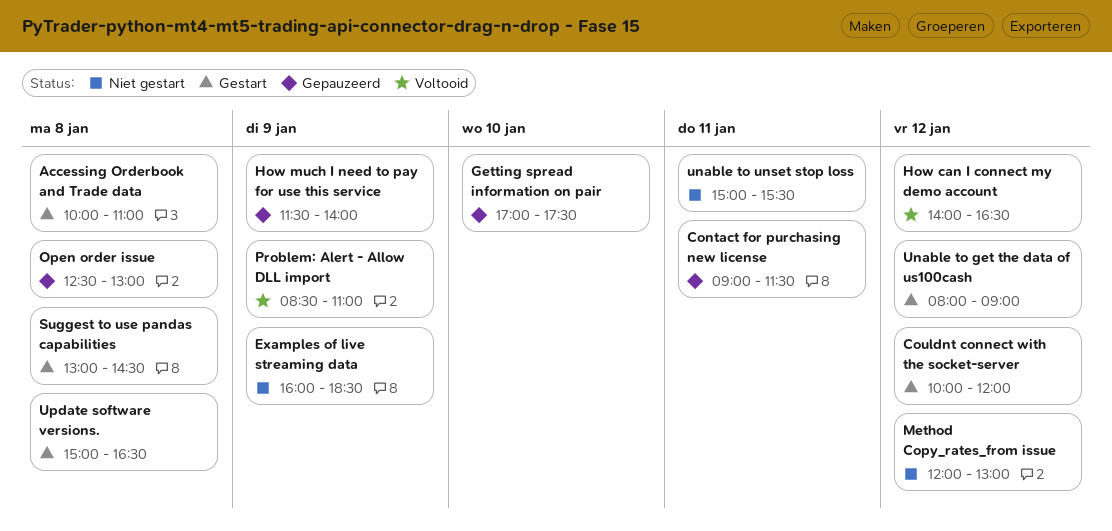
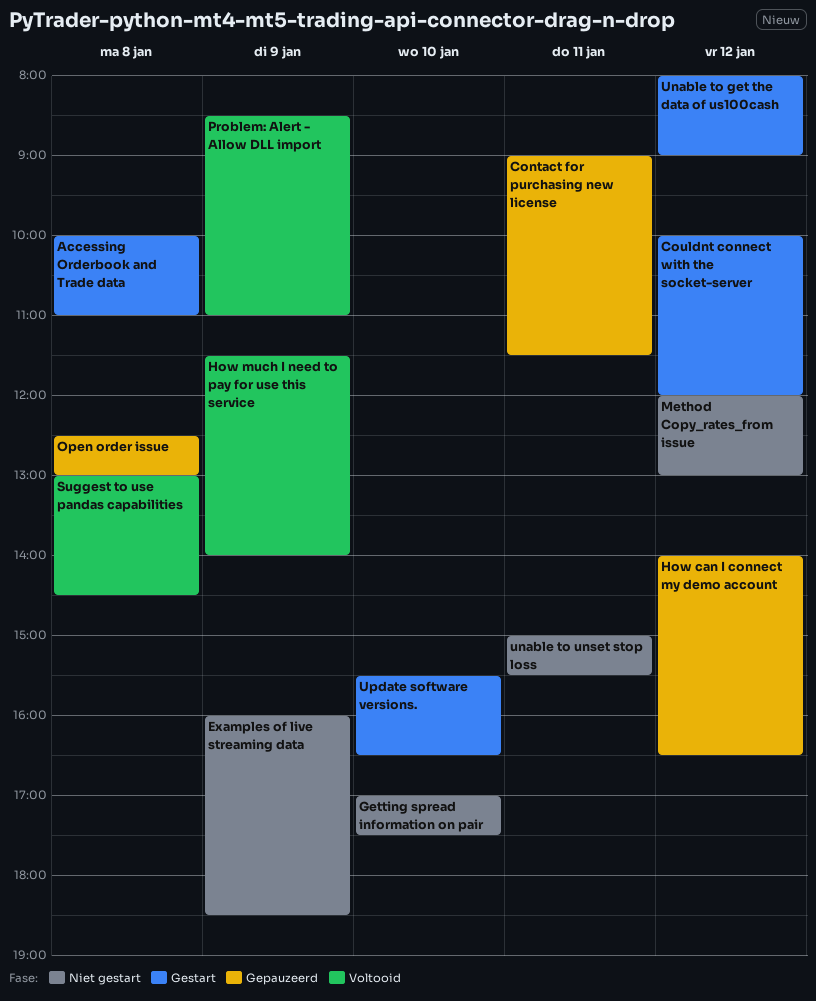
Getting spread information on pair, status: Gepauzeerd -> Niet gestart
How can I connect my demo account, status: Voltooid -> Gepauzeerd
How much I need to pay for use this service, status: Gepauzeerd -> Voltooid
Suggest to use pandas capabilities, status: Gestart -> Voltooid
Update software versions., day: Jan 8 -> Jan 10
Update software versions., begins: 15:00 -> 15:30

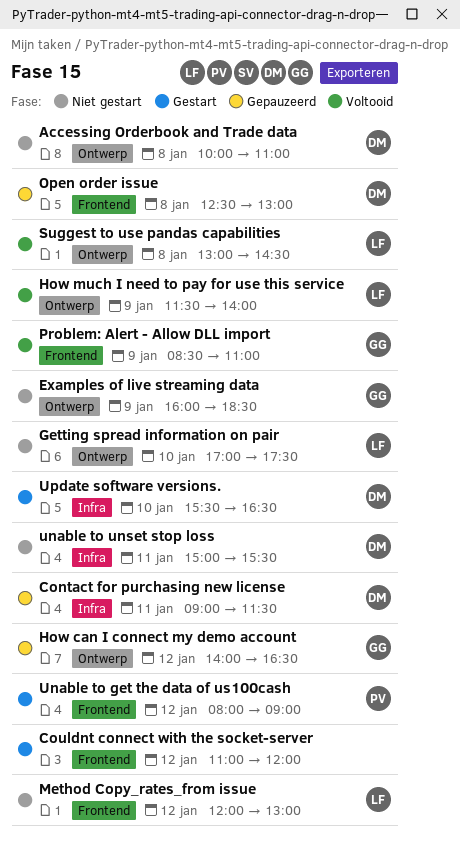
Accessing Orderbook and Trade data, status: Gestart -> Niet gestart
Couldnt connect with the socket-server, begins: 10:00 -> 11:00

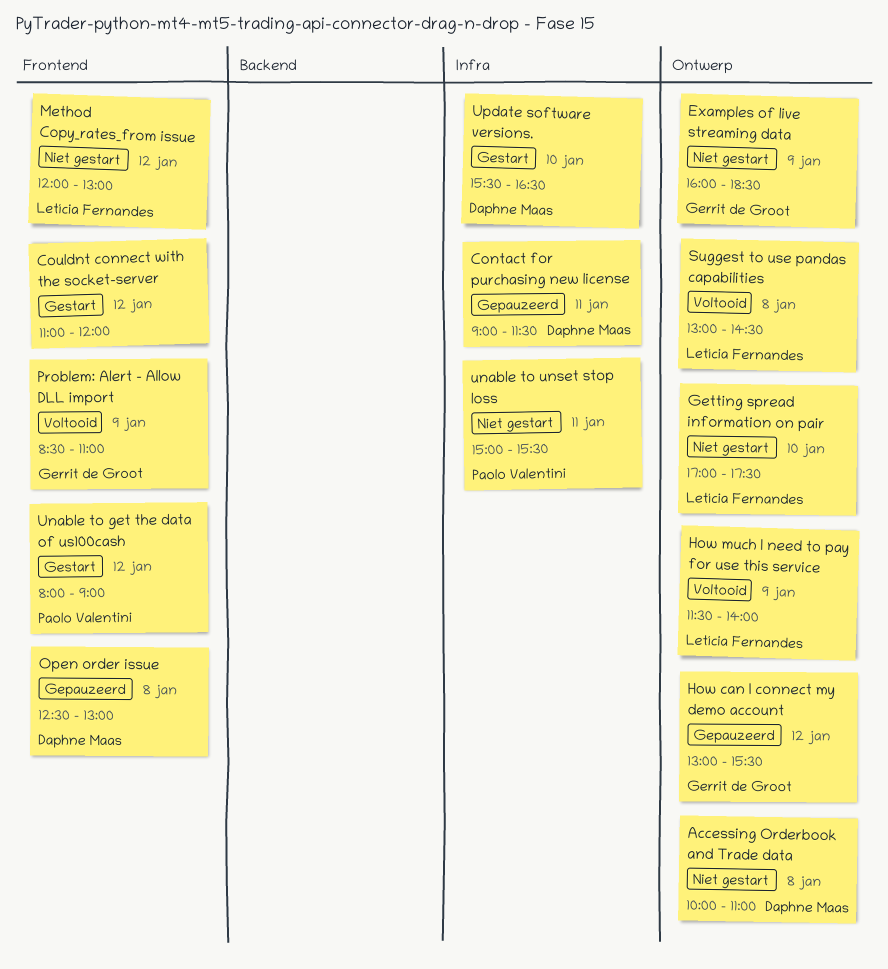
How can I connect my demo account, begins: 14:00 -> 13:00
How can I connect my demo account, ends: 16:30 -> 15:30
unable to unset stop loss, owner: Daphne Maas -> Paolo Valentini

